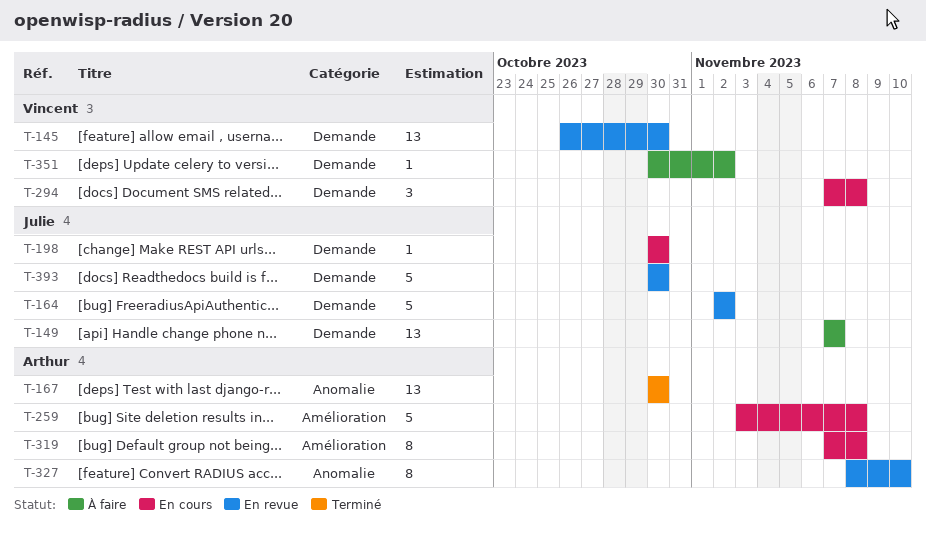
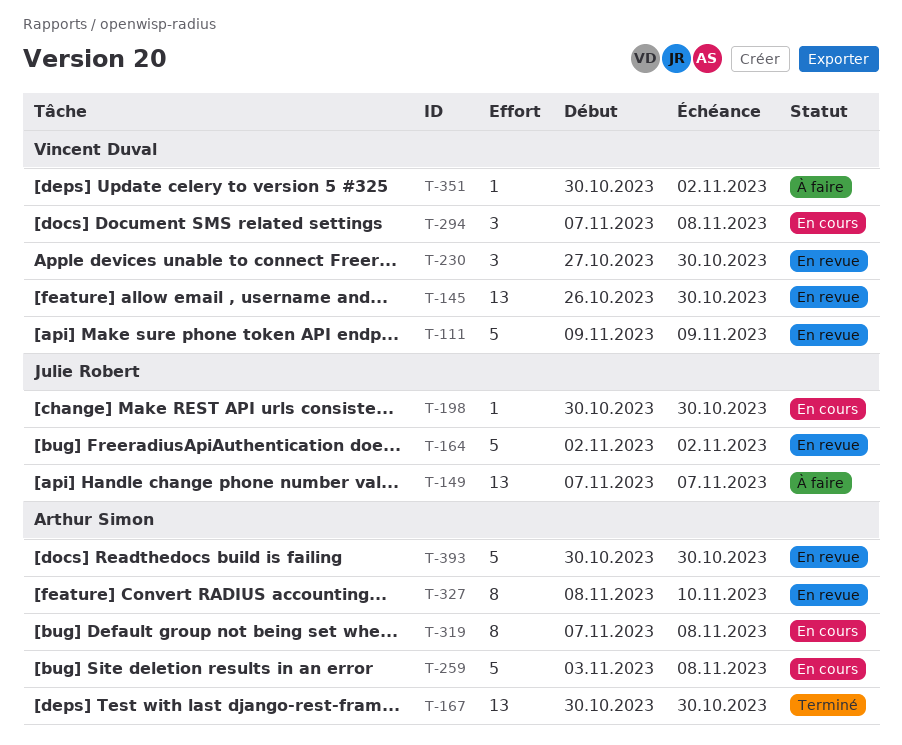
T-111: none -> present
T-230: none -> present
T-393, owner: Julie Robert -> Arthur Simon

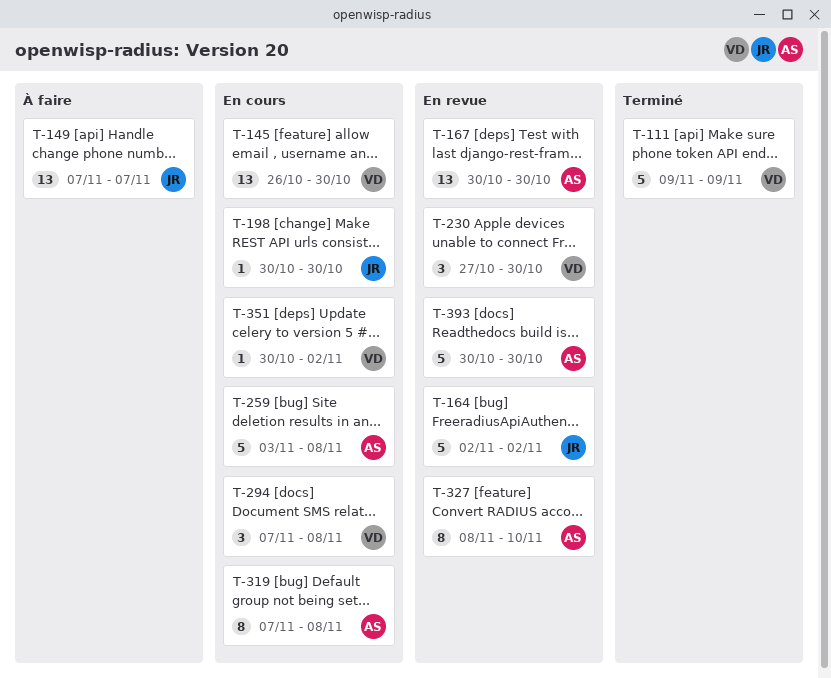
T-111, status: En revue -> Terminé
T-145, status: En revue -> En cours
T-167, status: Terminé -> En revue
T-351, status: À faire -> En cours

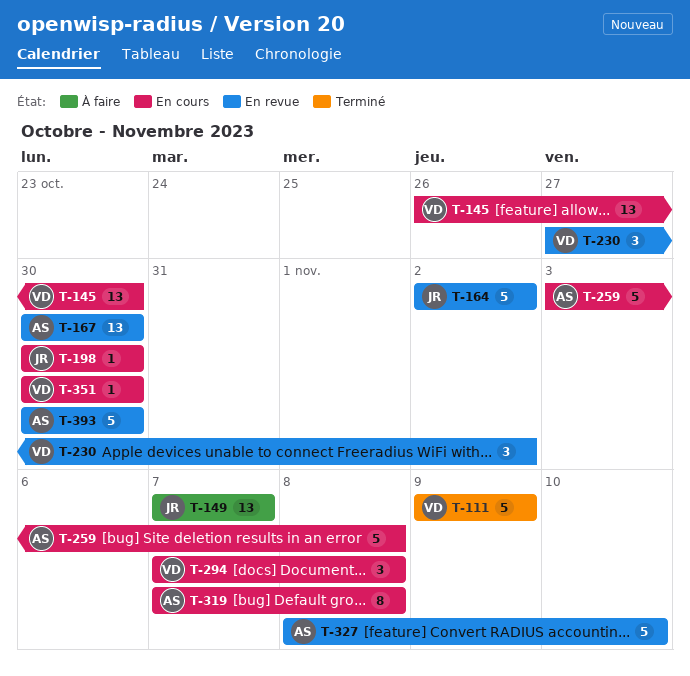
T-230, due: Oct 30 -> Nov 2
T-327, estimate: 8 -> 5
T-351, due: Nov 2 -> Oct 30

